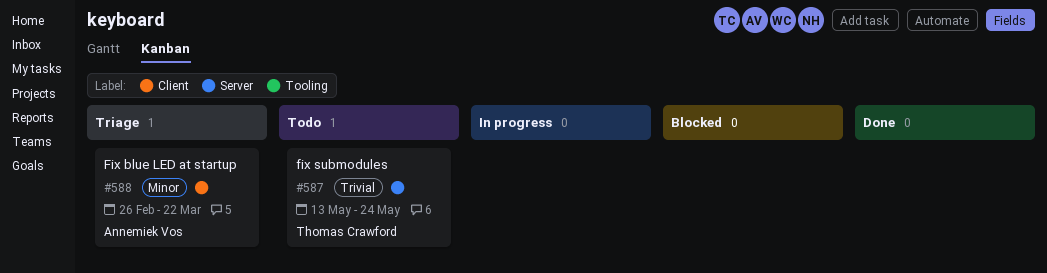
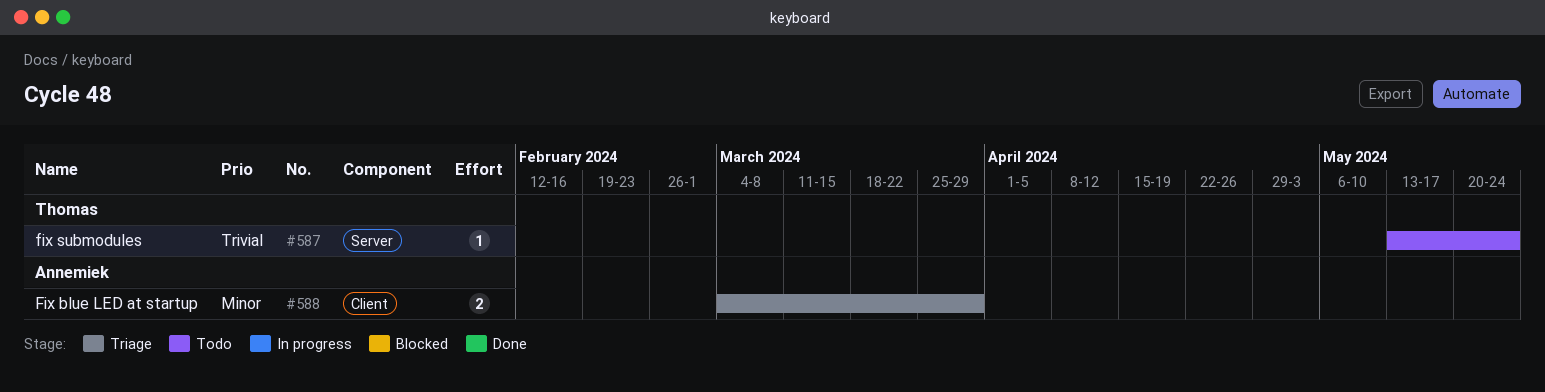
#588, start: Feb 26 -> Mar 4
#588, due: Mar 22 -> Mar 29

